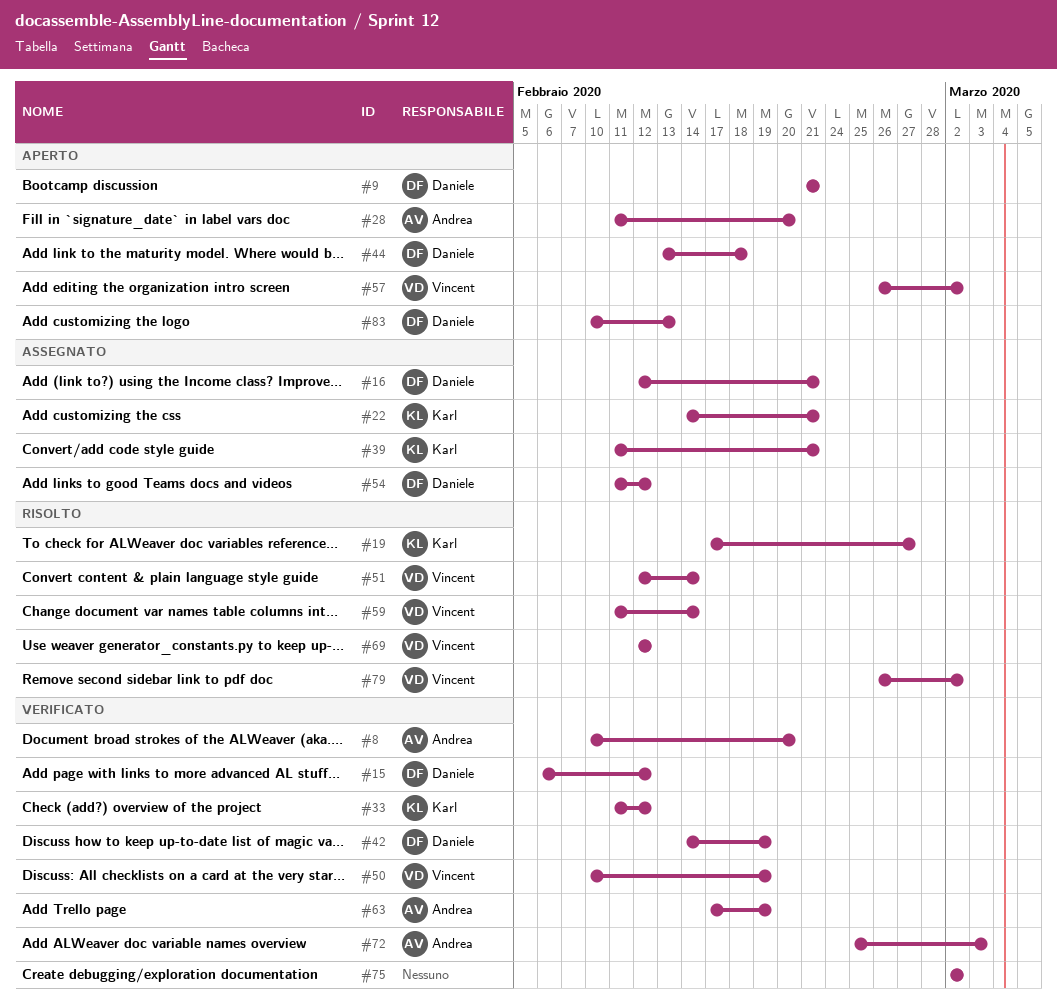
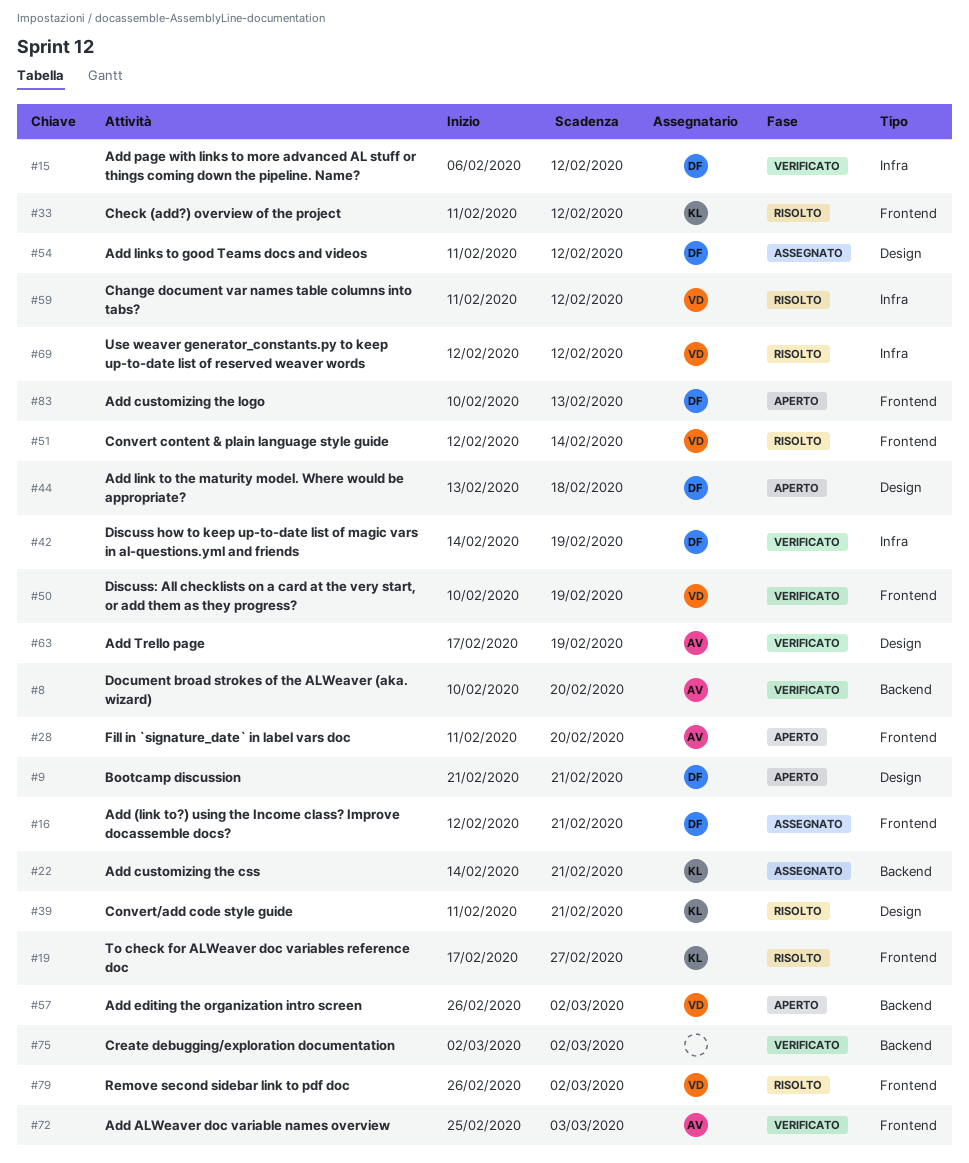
#33, status: Verificato -> Risolto
#39, status: Assegnato -> Risolto
#59, due: Feb 14 -> Feb 12

